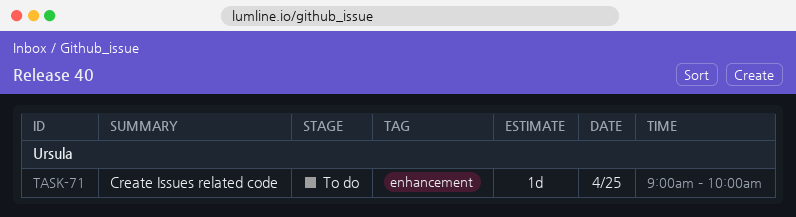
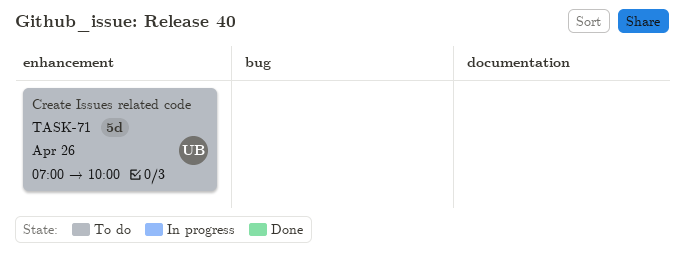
TASK-71, estimate: 1d -> 5d
TASK-71, day: Apr 25 -> Apr 26
TASK-71, begins: 09:00 -> 07:00

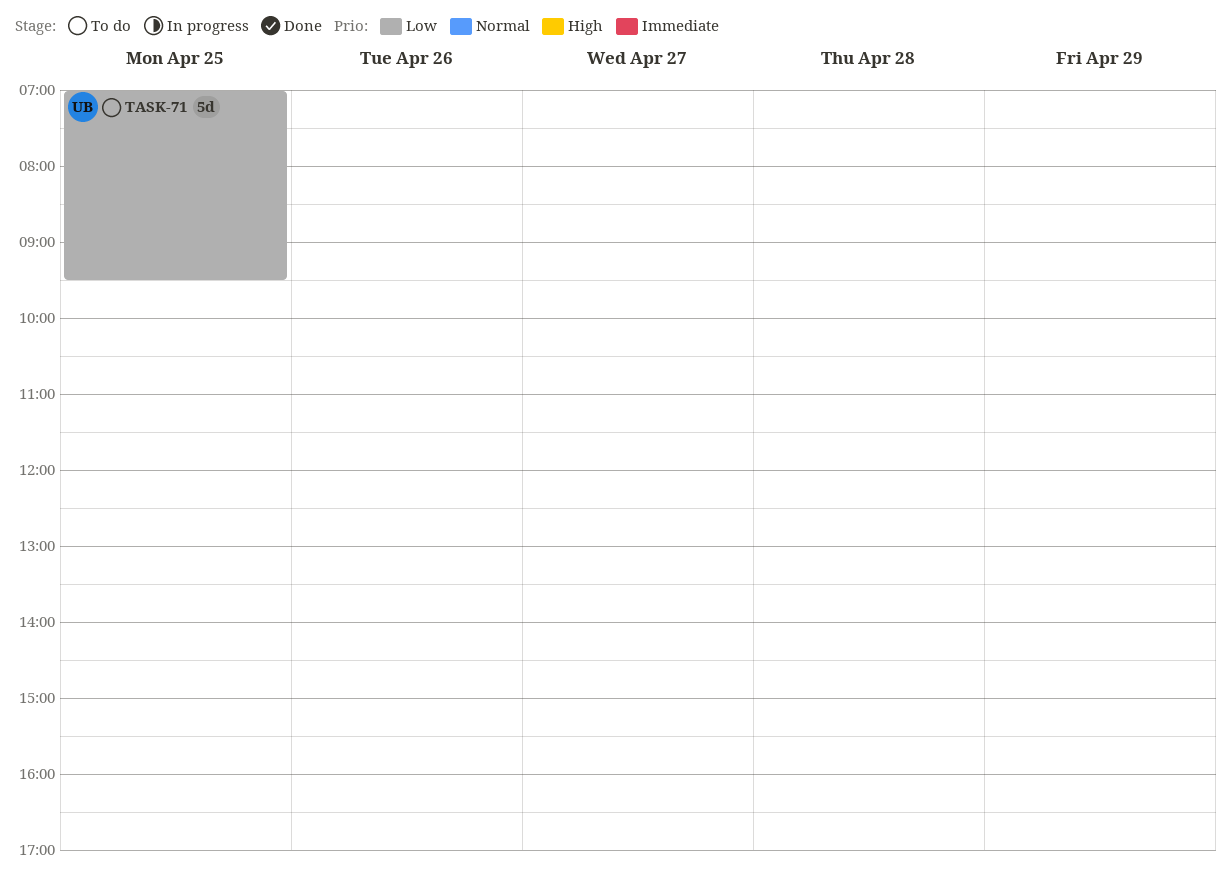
TASK-71, day: Apr 26 -> Apr 25
TASK-71, ends: 10:00 -> 09:30

